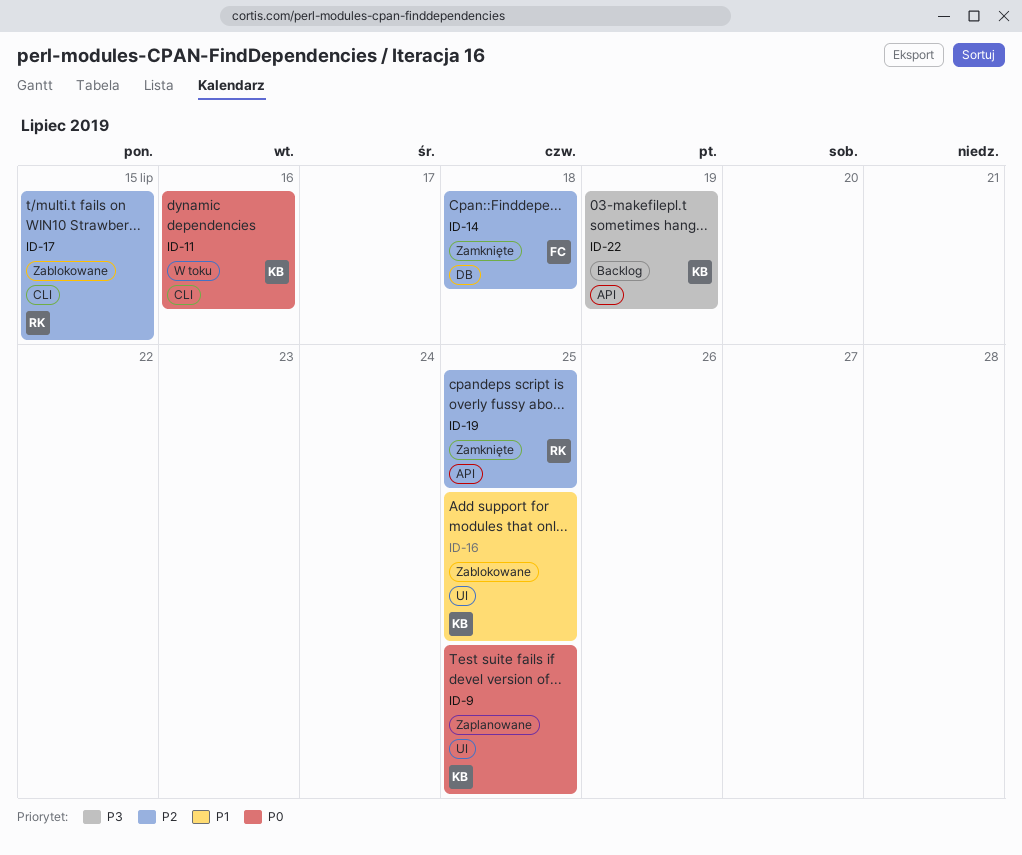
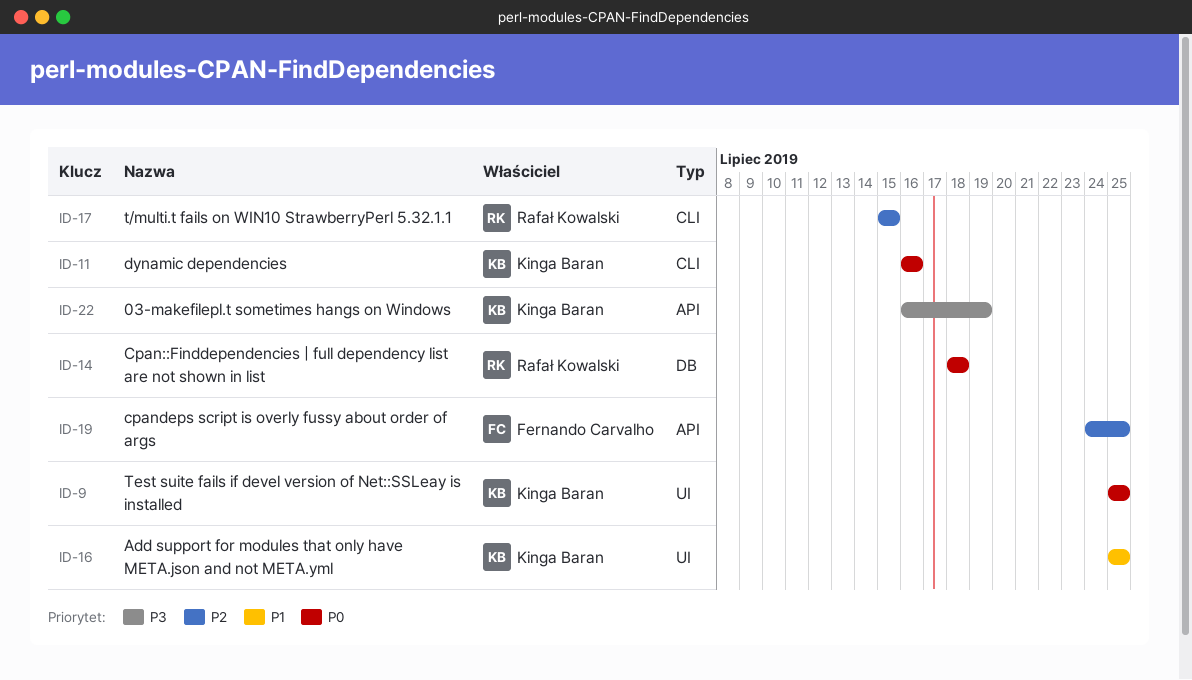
ID-14, owner: Fernando Carvalho -> Rafał Kowalski
ID-14, priority: P2 -> P0
ID-19, owner: Rafał Kowalski -> Fernando Carvalho

